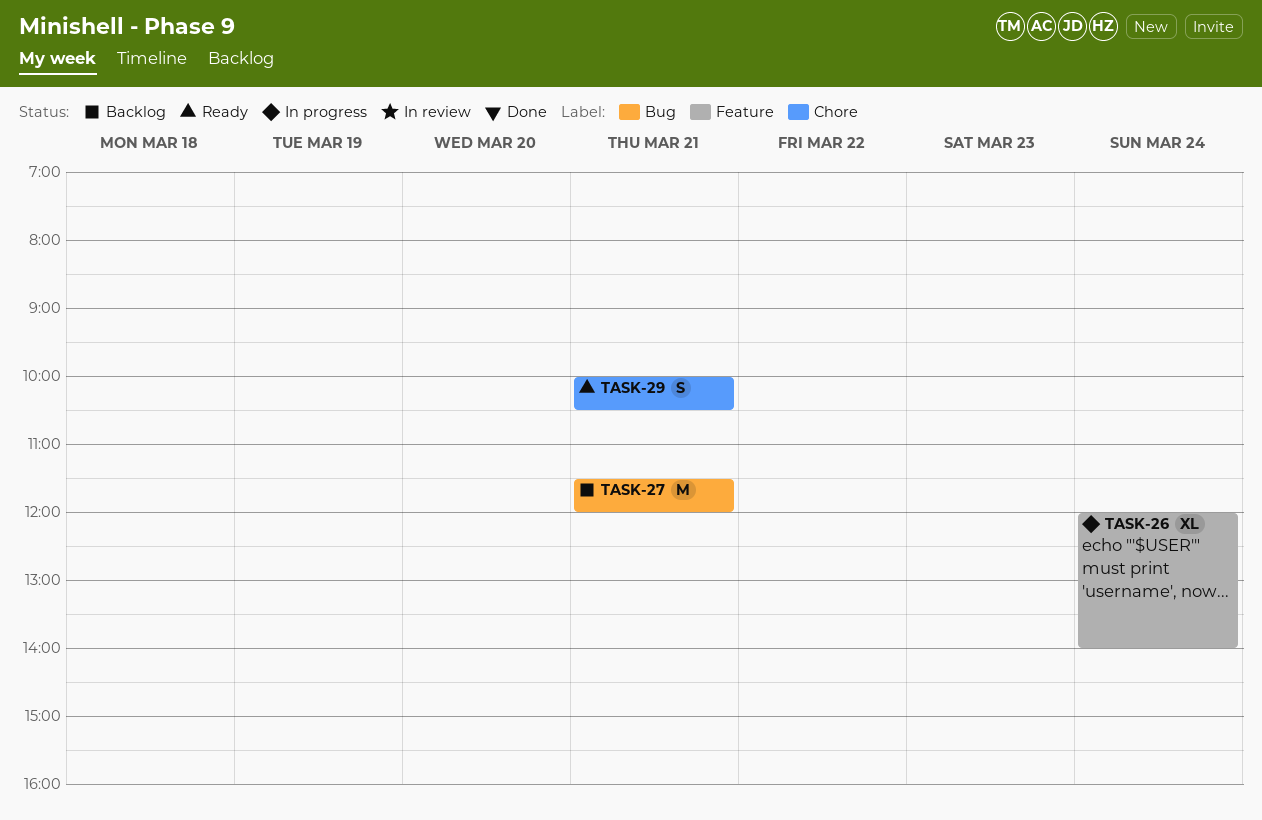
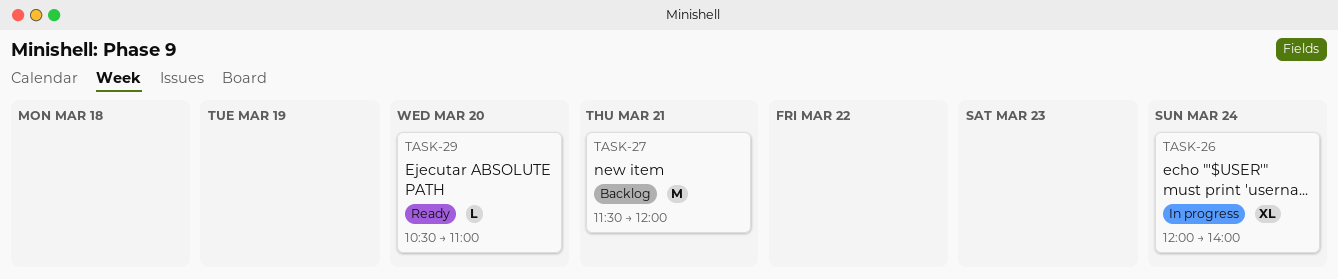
TASK-29, estimate: S -> L
TASK-29, day: Mar 21 -> Mar 20
TASK-29, begins: 10:00 -> 10:30
TASK-29, ends: 10:30 -> 11:00

